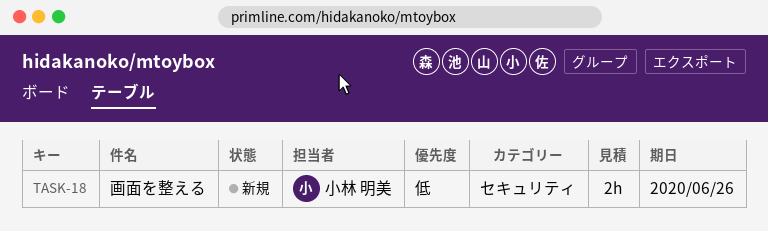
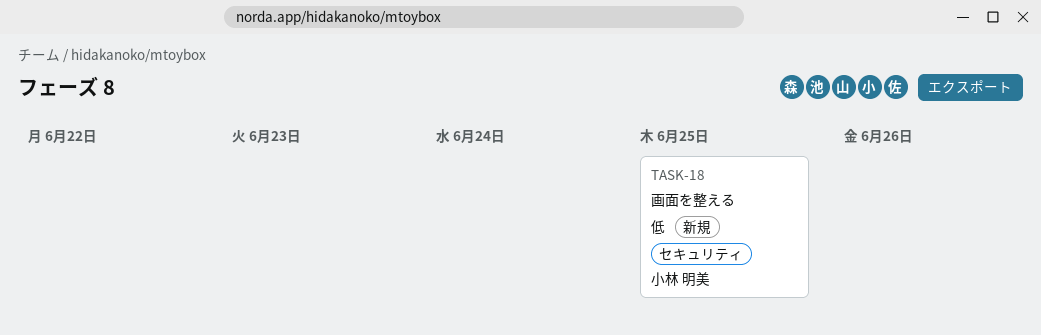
TASK-18, due: Jun 26 -> Jun 25

